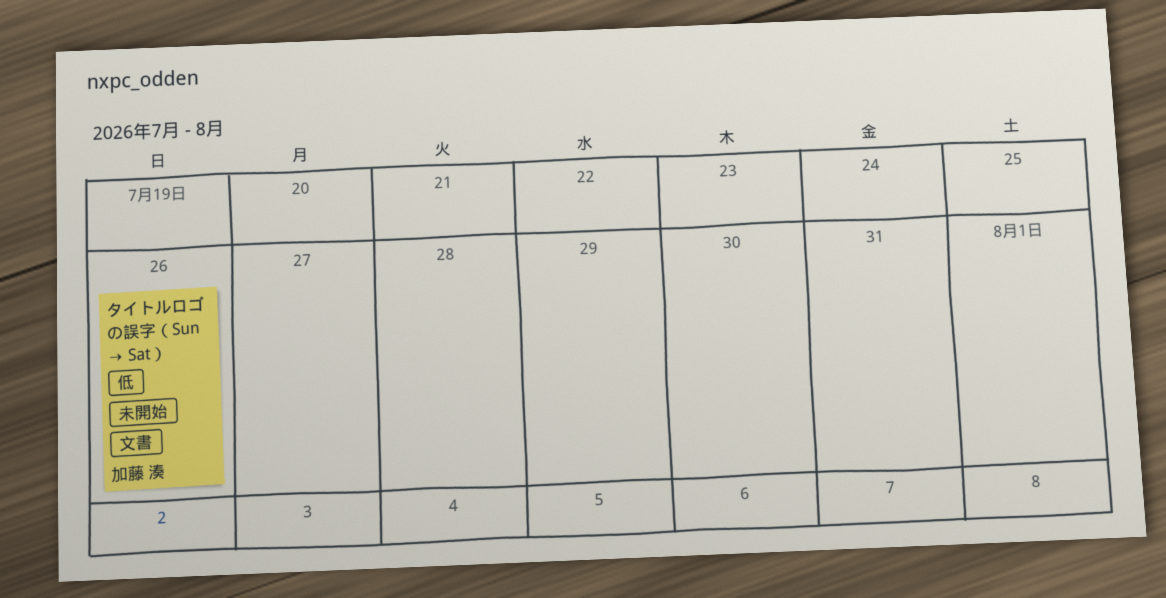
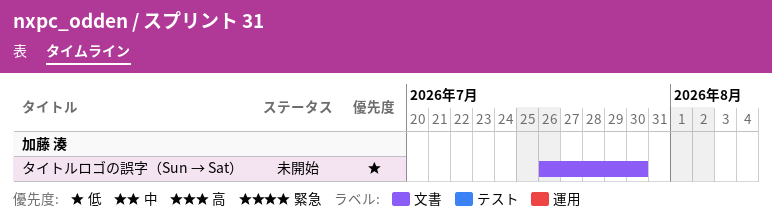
タイトルロゴの誤字（Sun → Sat）, due: Jul 26 -> Jul 30

